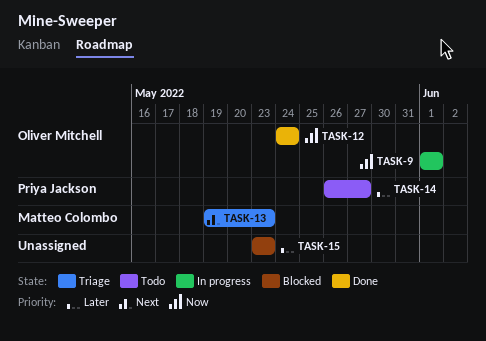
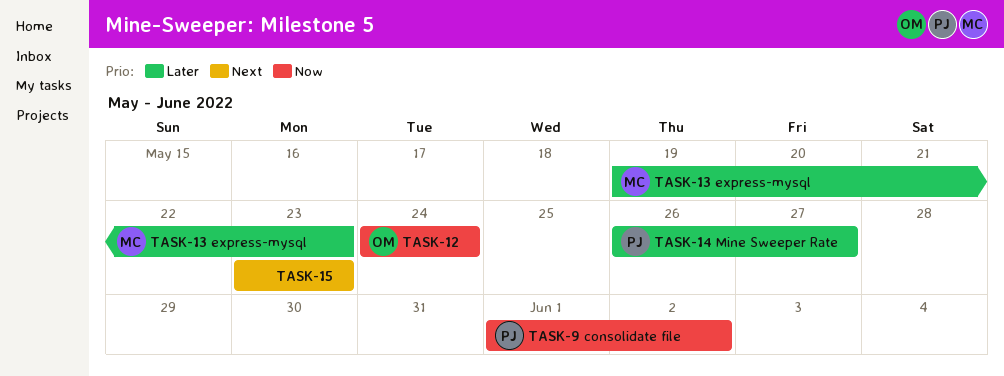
TASK-9, owner: Oliver Mitchell -> Priya Jackson
TASK-9, due: Jun 1 -> Jun 2
TASK-13, priority: Next -> Later
TASK-15, priority: Later -> Next

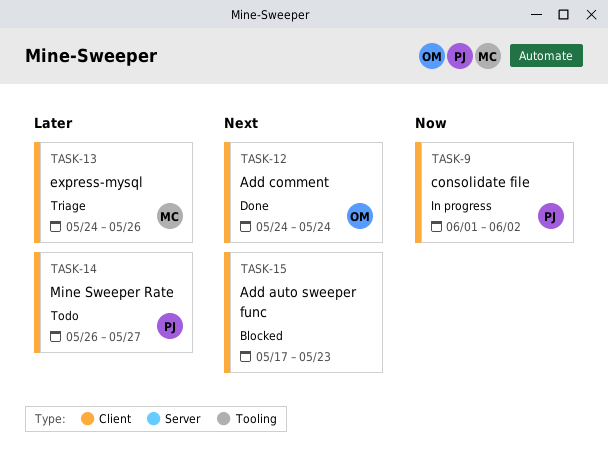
TASK-12, priority: Now -> Next
TASK-13, start: May 19 -> May 24
TASK-13, due: May 23 -> May 26
TASK-15, start: May 23 -> May 17

